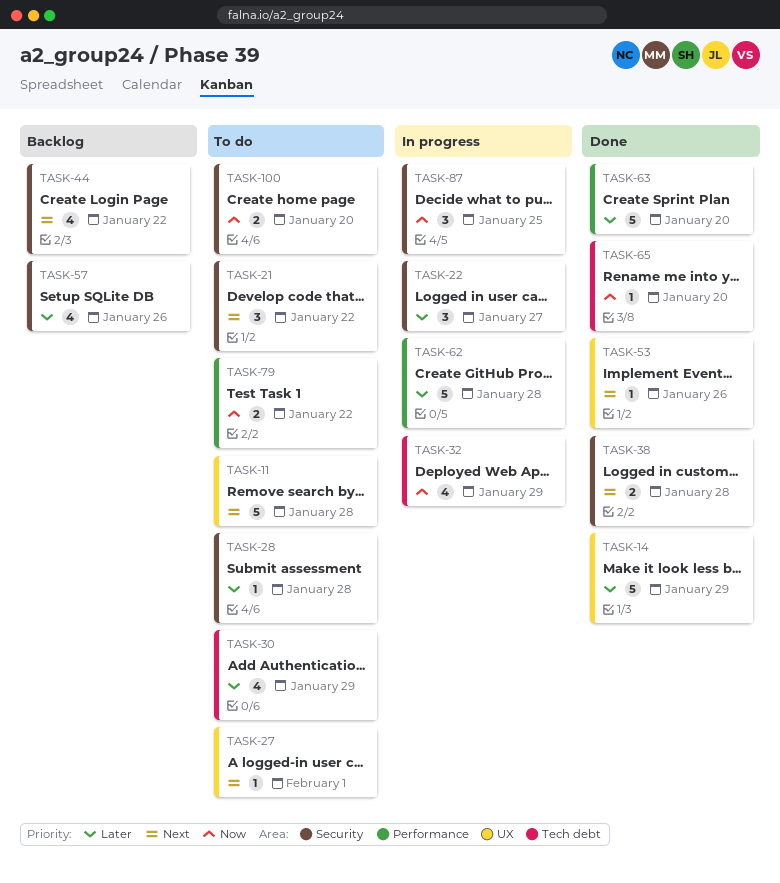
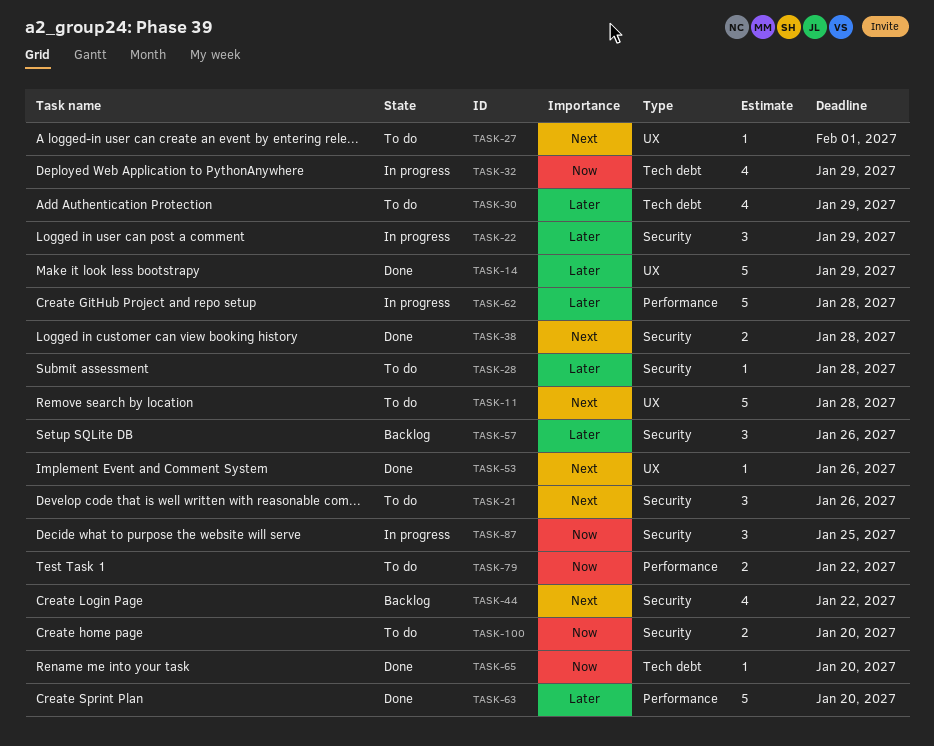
TASK-21, due: Jan 22 -> Jan 26
TASK-22, due: Jan 27 -> Jan 29
TASK-57, estimate: 4 -> 3

